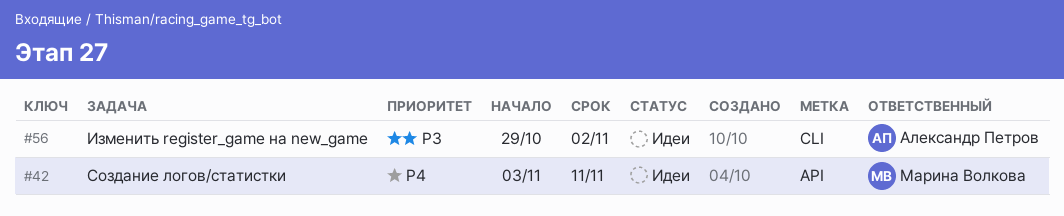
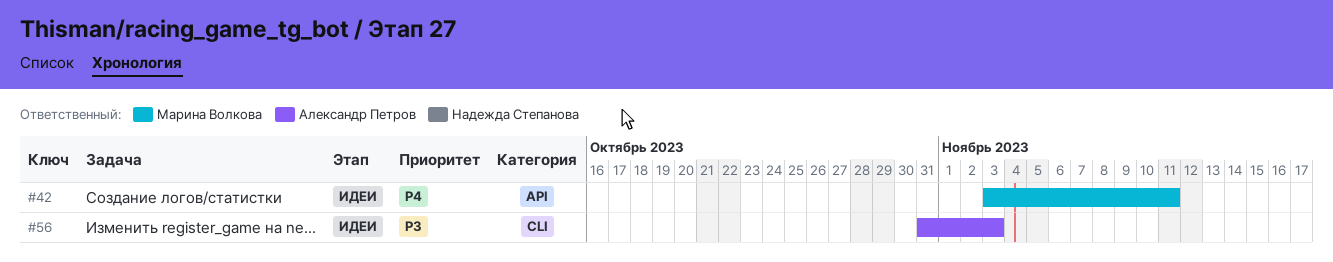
#56, start: Oct 29 -> Oct 31
#56, due: Nov 2 -> Nov 3

